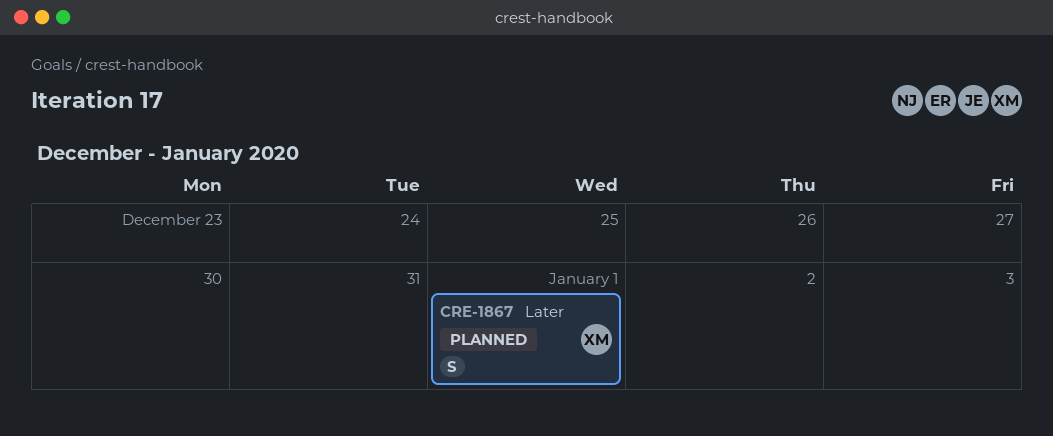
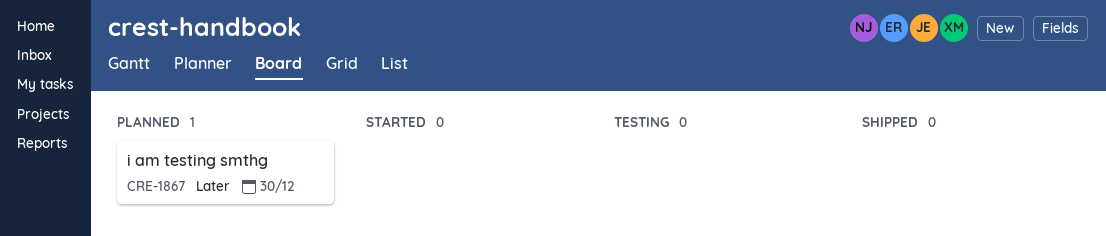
CRE-1867, due: Jan 1 -> Dec 30

